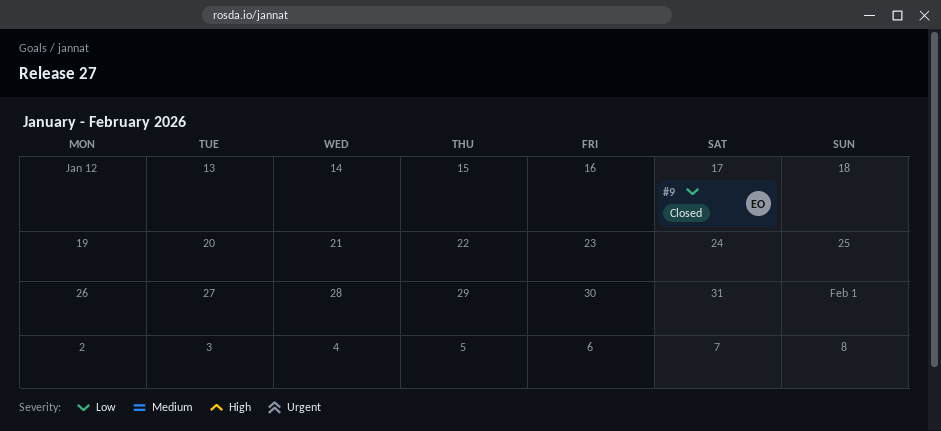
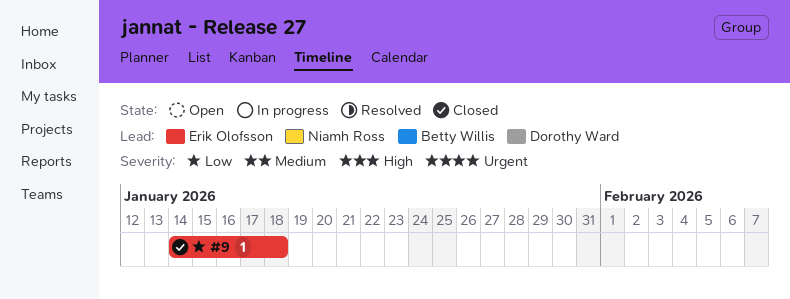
#9, due: Jan 17 -> Jan 18

